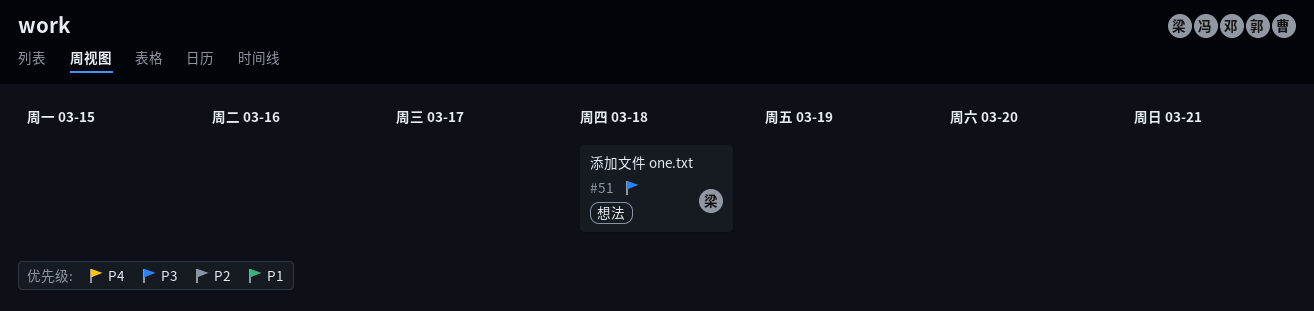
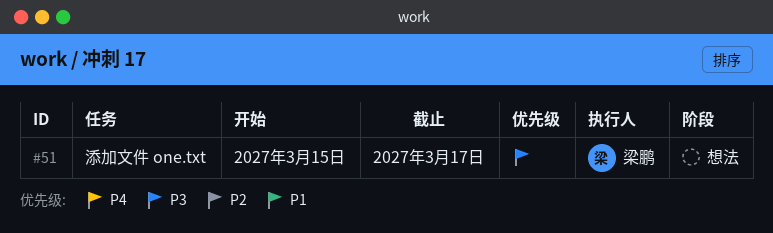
#51, due: Mar 18 -> Mar 17

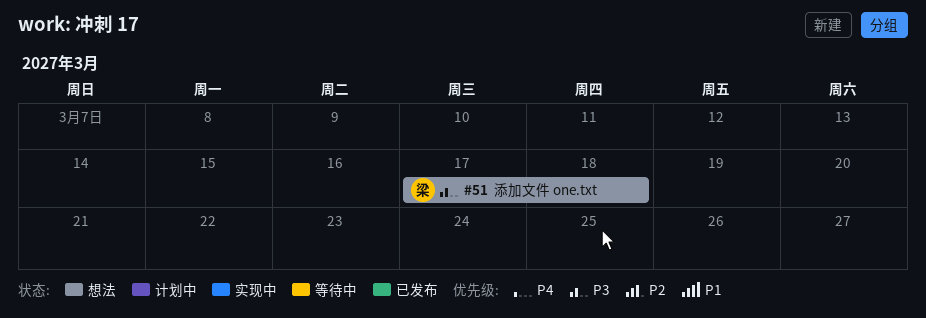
#51, start: Mar 15 -> Mar 17
#51, due: Mar 17 -> Mar 18

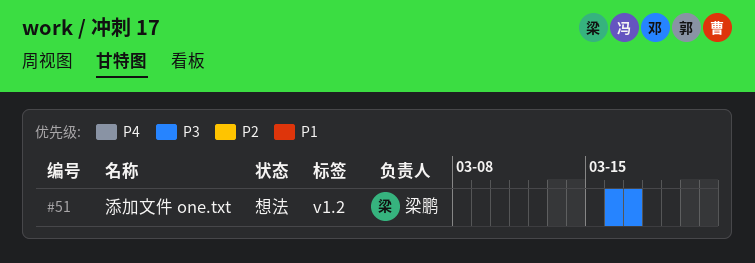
#51, start: Mar 17 -> Mar 16
#51, due: Mar 18 -> Mar 17

